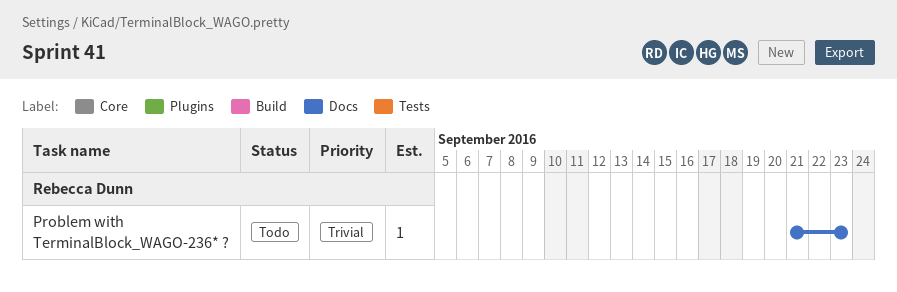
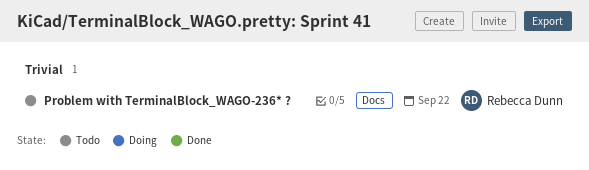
Problem with TerminalBlock_WAGO-236* ?, due: Sep 23 -> Sep 22

